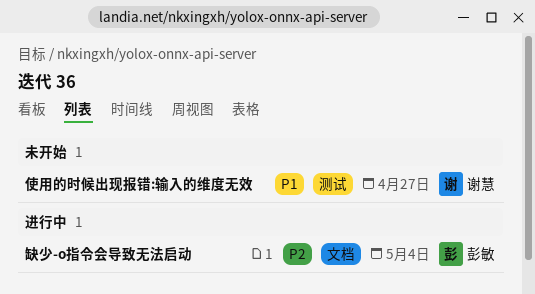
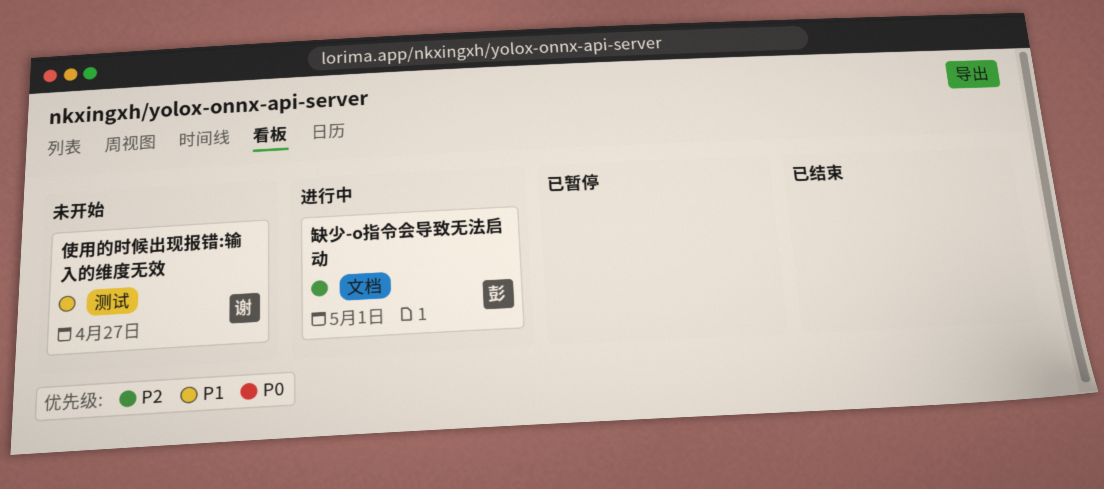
缺少-o指令会导致无法启动, due: May 4 -> May 1

